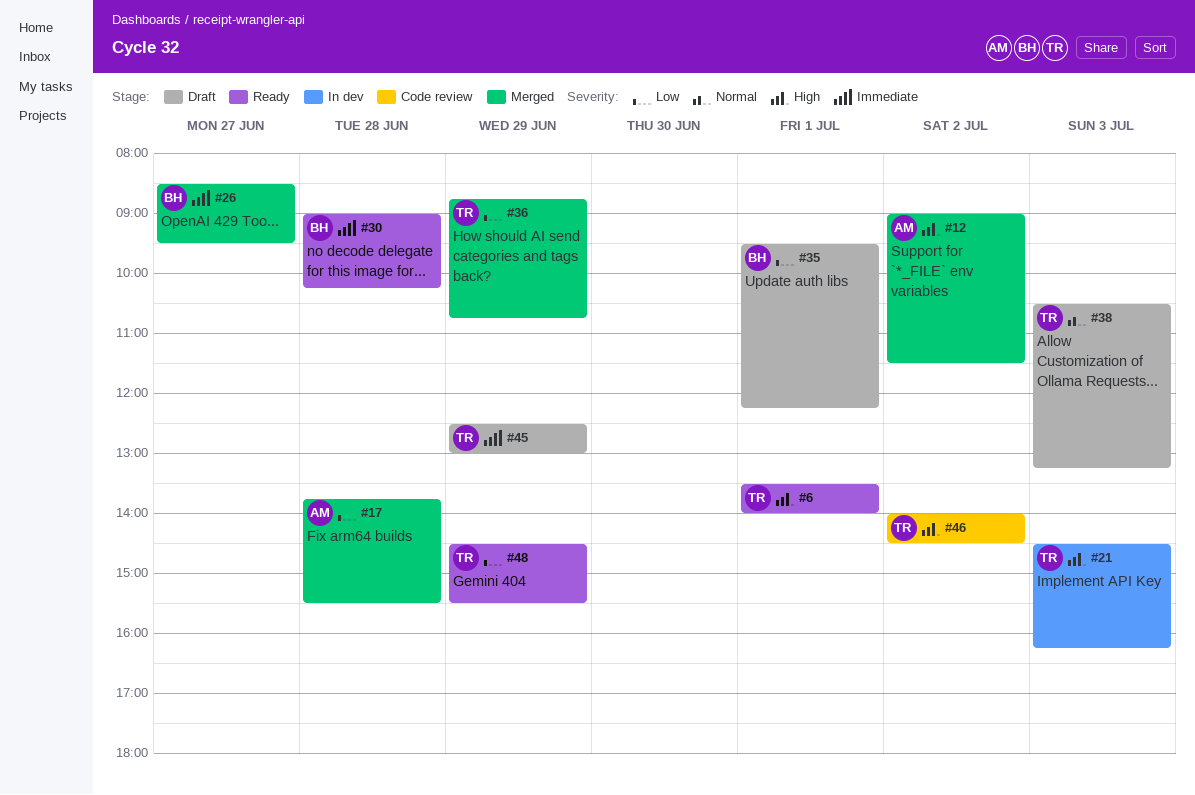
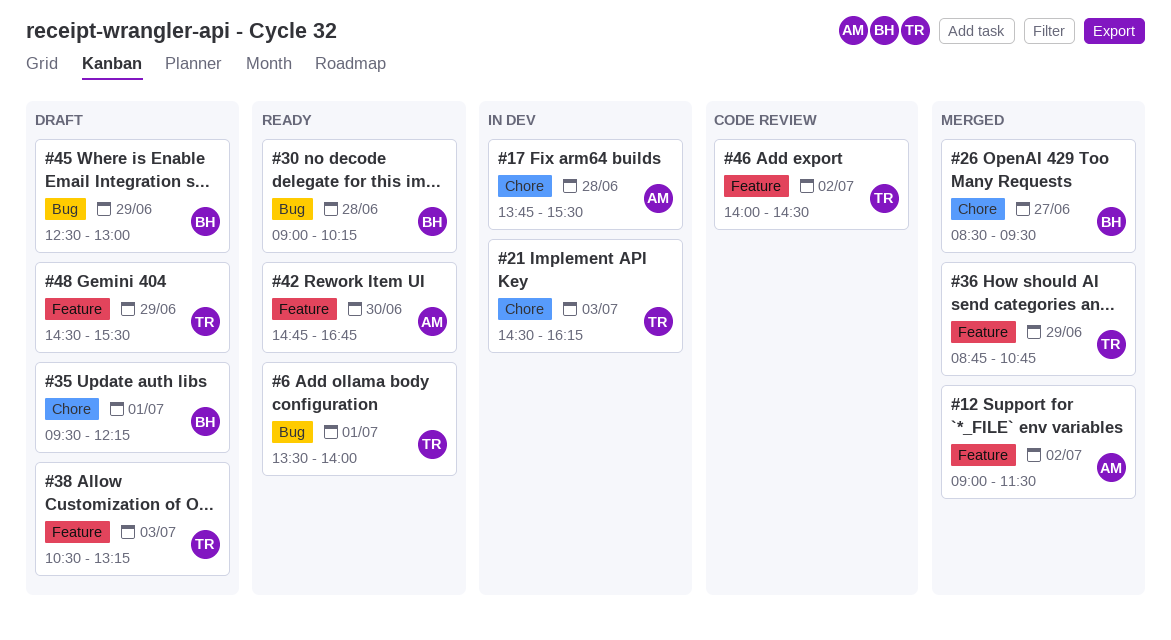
#17, status: Merged -> In dev
#42: none -> present
#45, owner: TR -> BH
#48, status: Ready -> Draft

